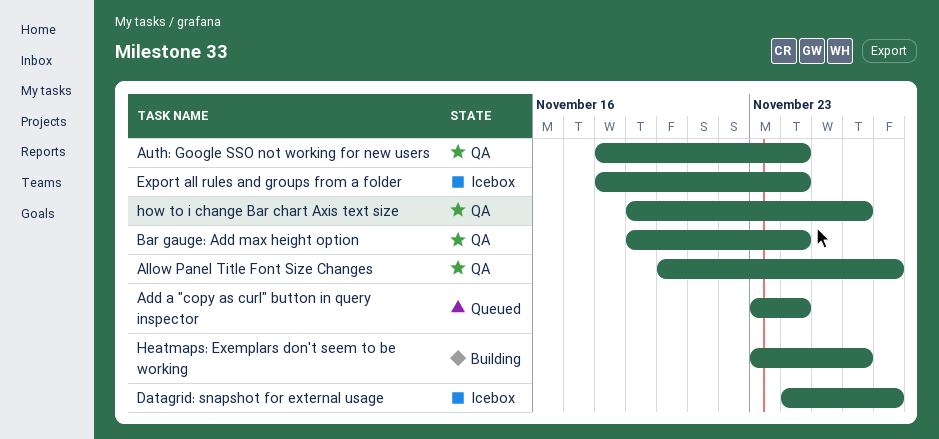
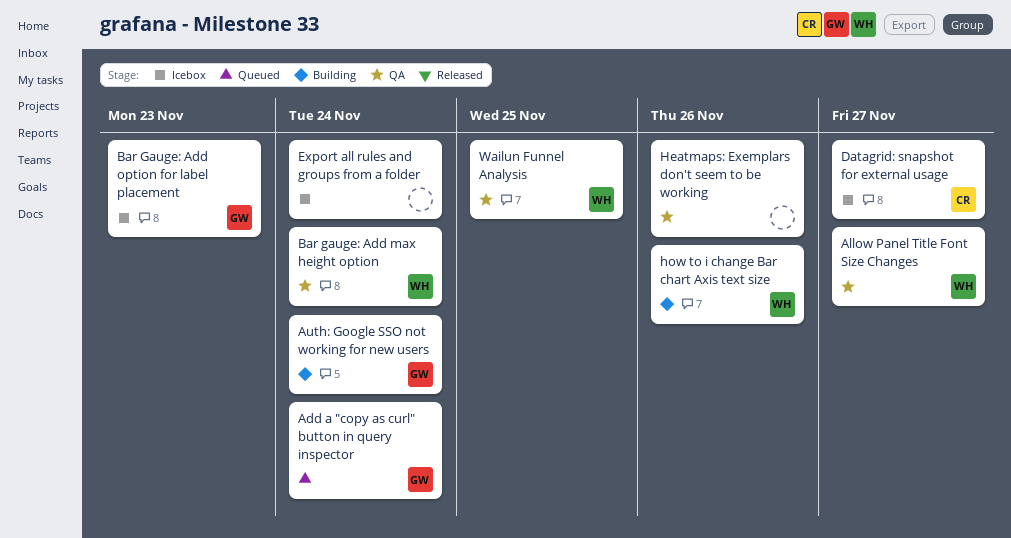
Auth: Google SSO not working for new users, status: QA -> Building
Bar Gauge: Add option for label placement: none -> present
Heatmaps: Exemplars don't seem to be working, status: Building -> QA
how to i change Bar chart Axis text size, status: QA -> Building
Wailun Funnel Analysis: none -> present

